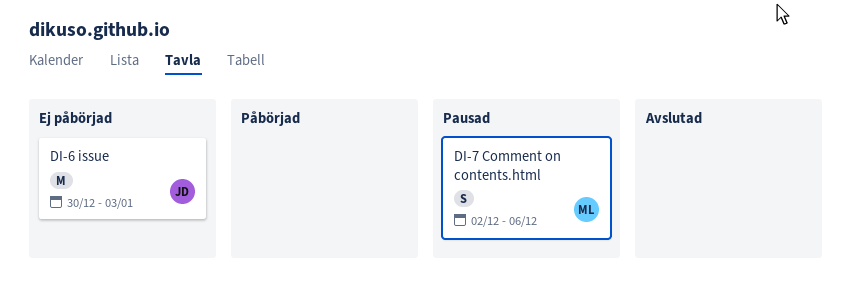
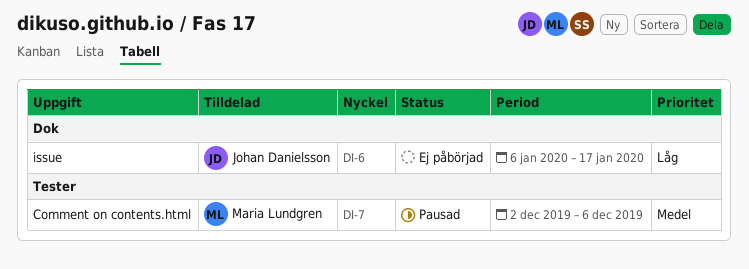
DI-6, start: Dec 30 -> Jan 6
DI-6, due: Jan 3 -> Jan 17

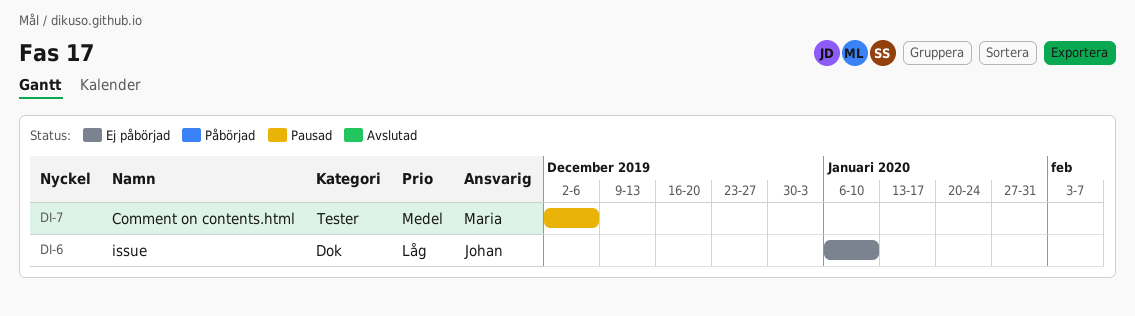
DI-6, due: Jan 17 -> Jan 10

